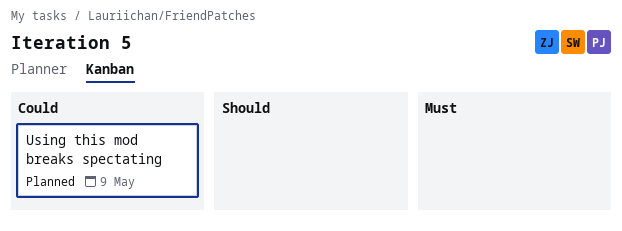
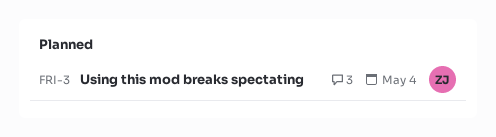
Using this mod breaks spectating, due: May 9 -> May 4

